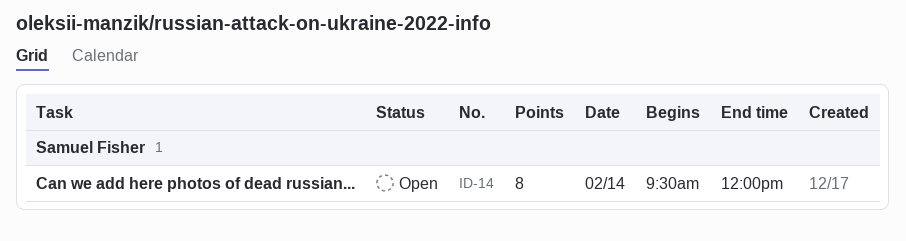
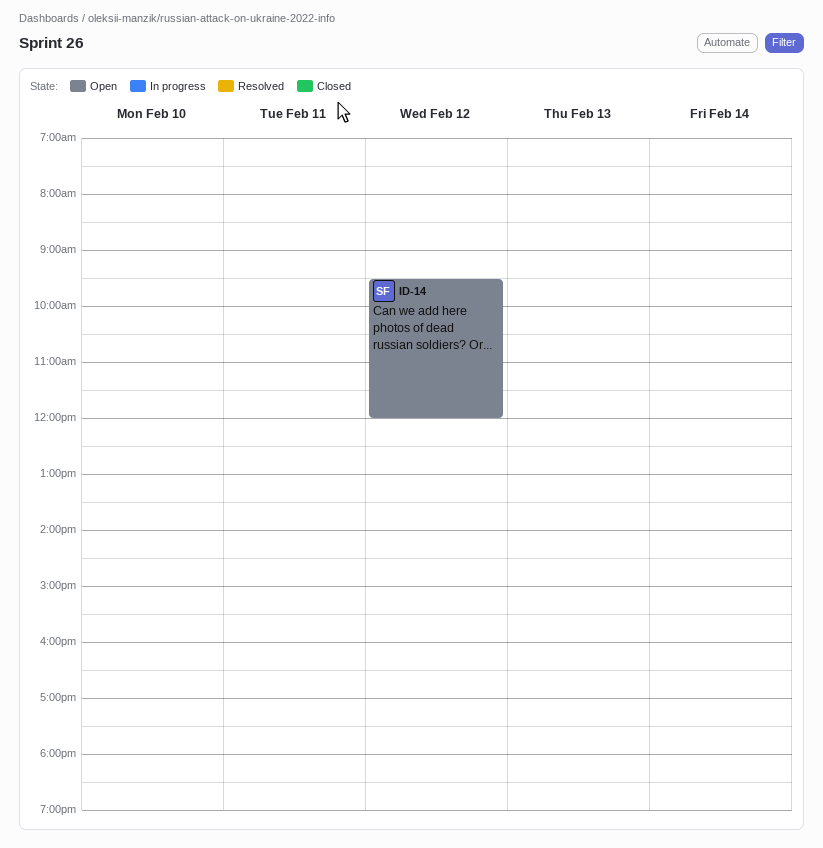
ID-14, day: Feb 14 -> Feb 12

